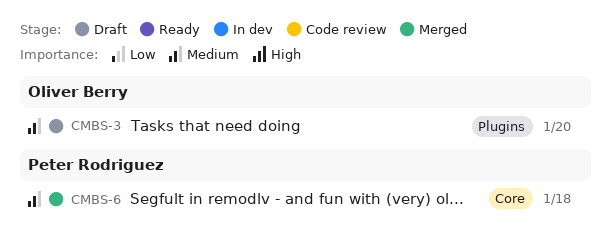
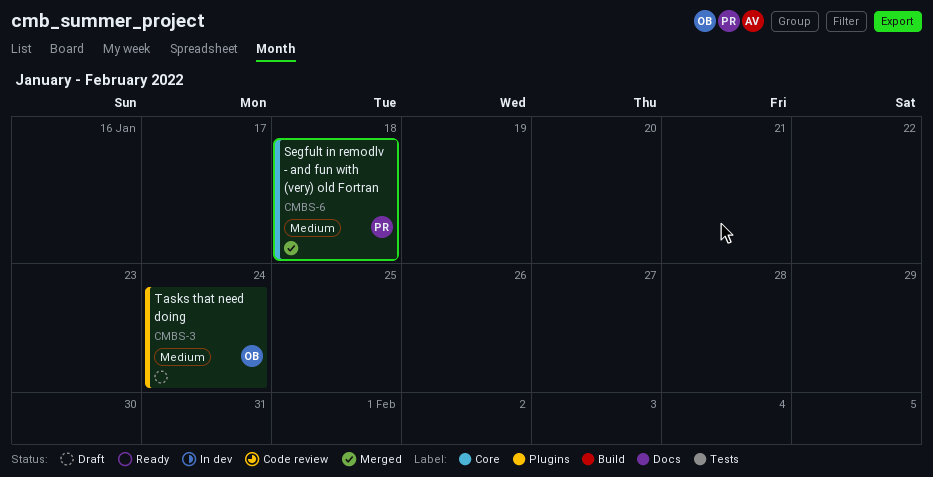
CMBS-3, due: Jan 20 -> Jan 24

